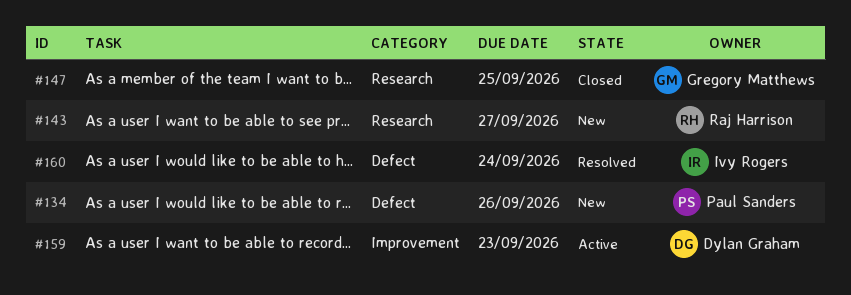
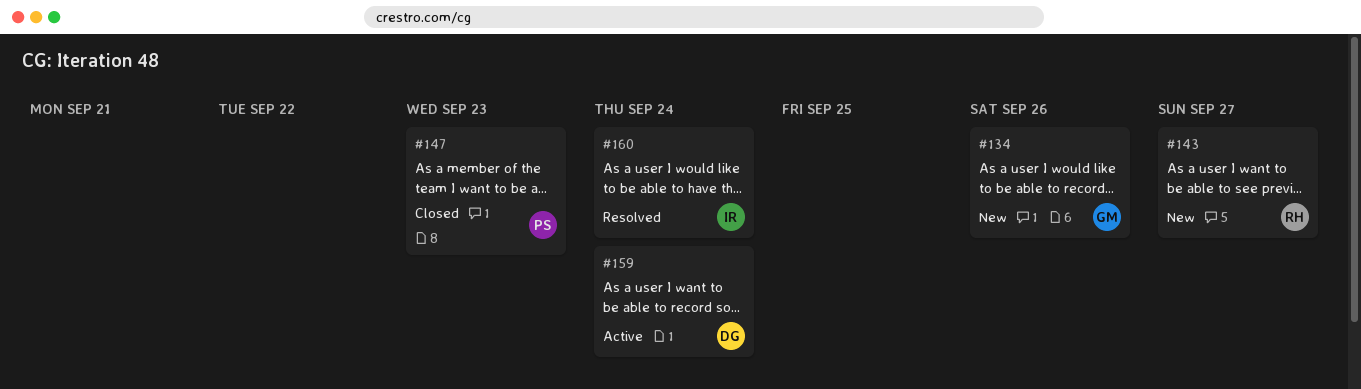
#134, owner: Paul Sanders -> Gregory Matthews
#147, owner: Gregory Matthews -> Paul Sanders
#147, due: Sep 25 -> Sep 23
#159, due: Sep 23 -> Sep 24

